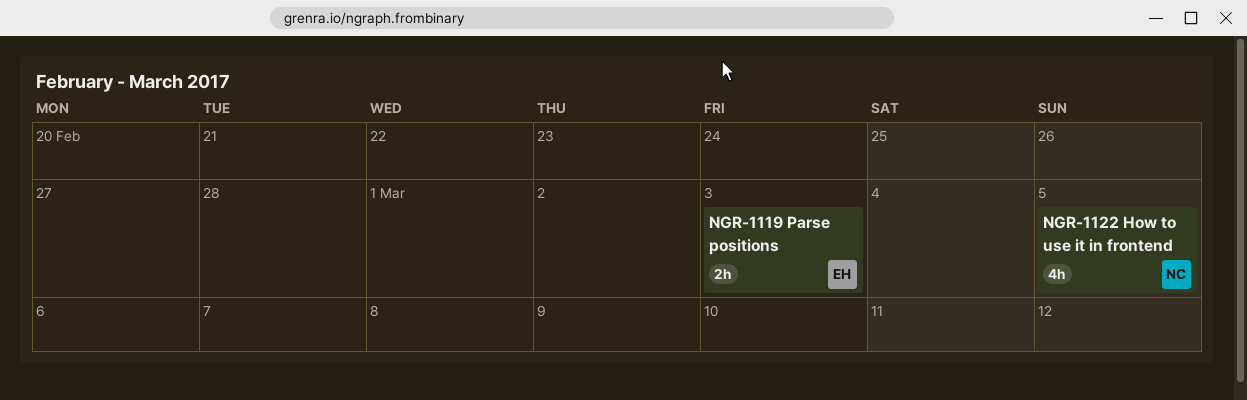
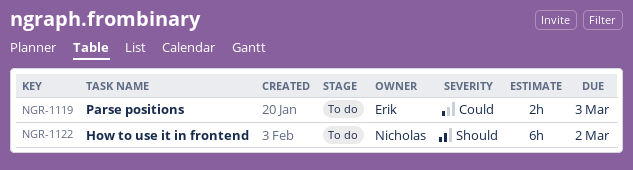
NGR-1122, estimate: 4h -> 6h
NGR-1122, due: Mar 5 -> Mar 2

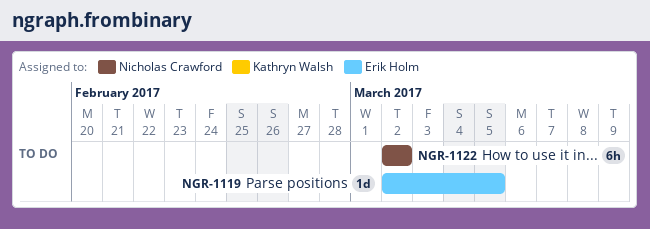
NGR-1119, estimate: 2h -> 1d
NGR-1119, due: Mar 3 -> Mar 5

